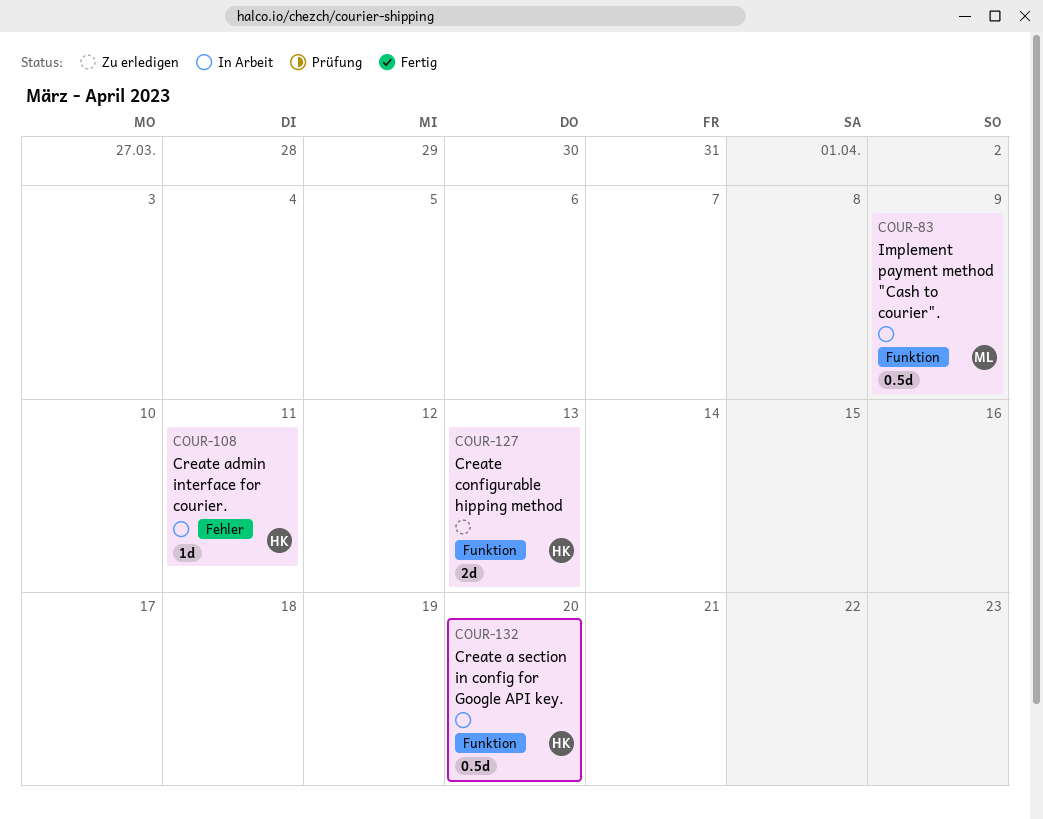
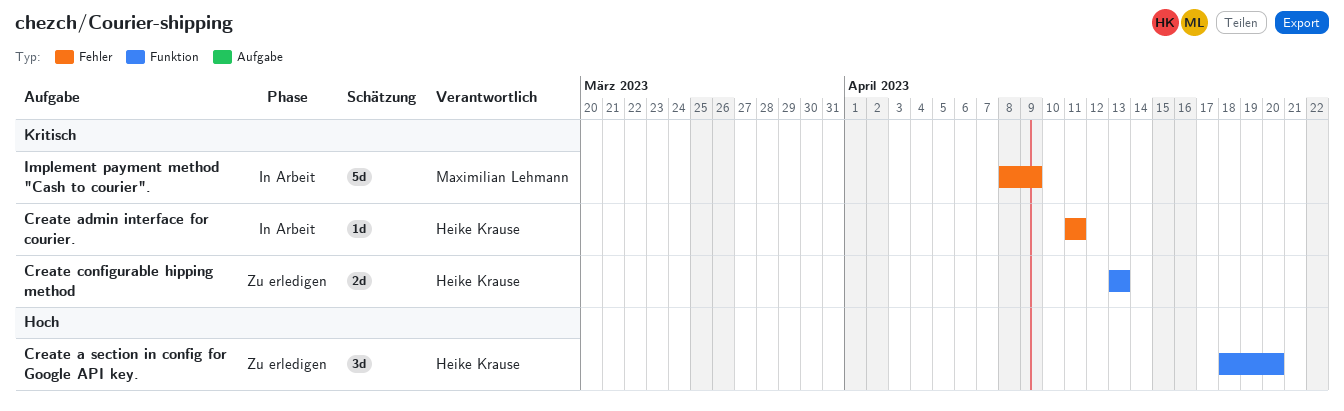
Create a section in config for Google API key., status: In Arbeit -> Zu erledigen
Create a section in config for Google API key., estimate: 0.5d -> 3d
Implement payment method "Cash to courier"., label: Funktion -> Fehler
Implement payment method "Cash to courier"., estimate: 0.5d -> 5d

